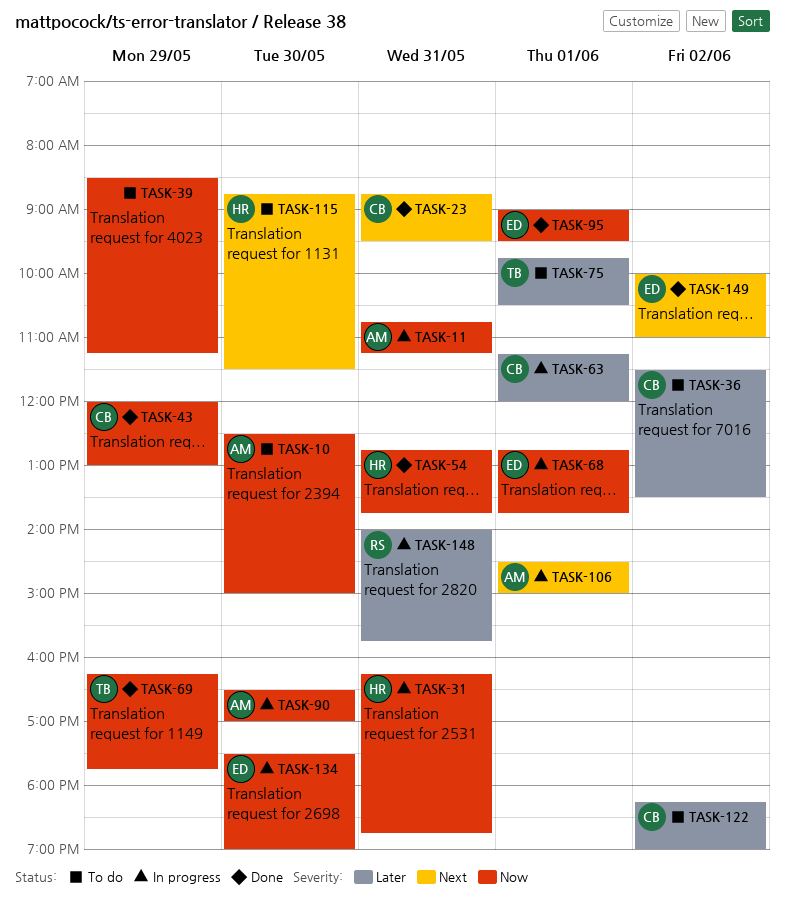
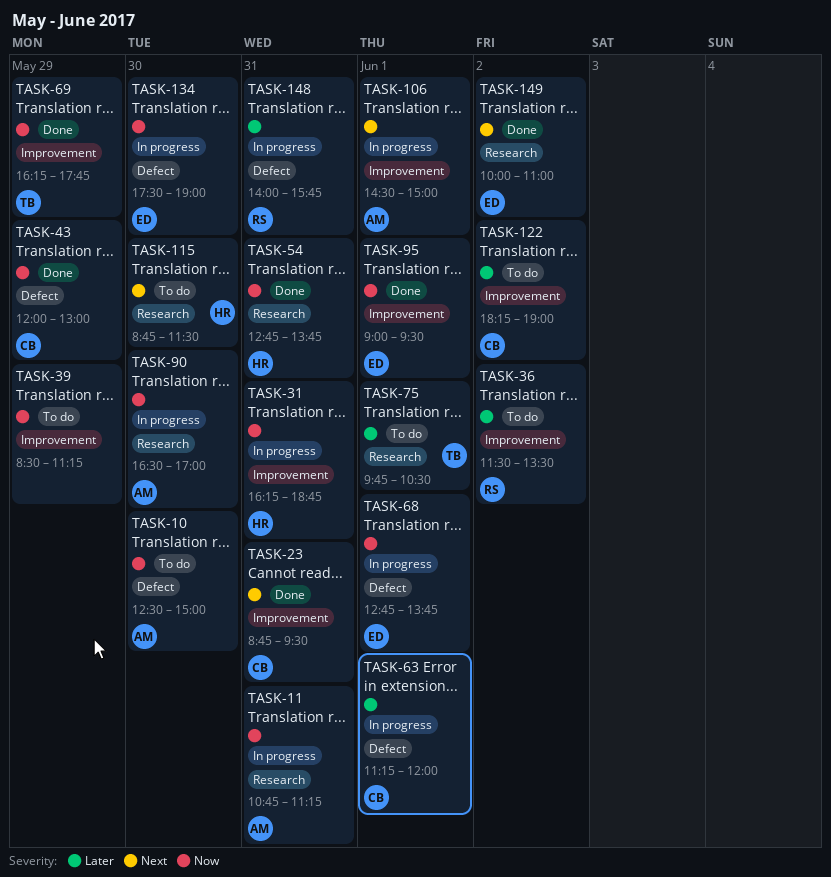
TASK-36, owner: CB -> RS

